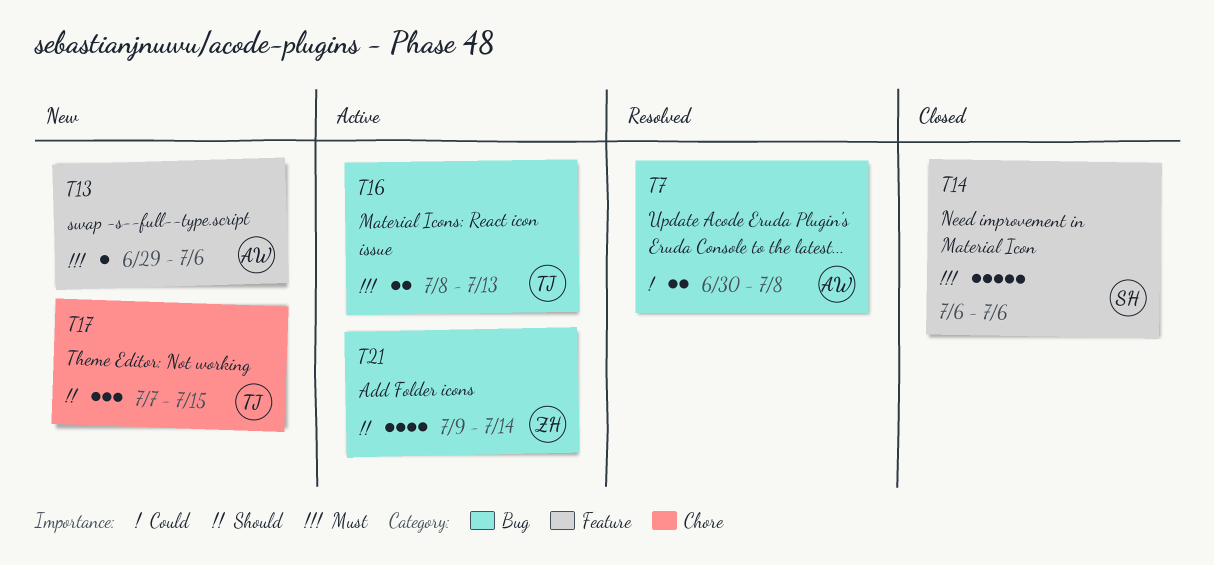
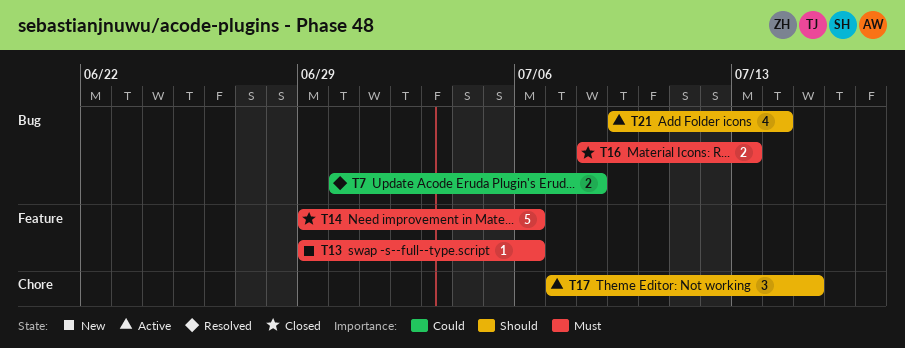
T14, start: Jul 6 -> Jun 29
T16, status: Active -> Closed
T17, status: New -> Active

